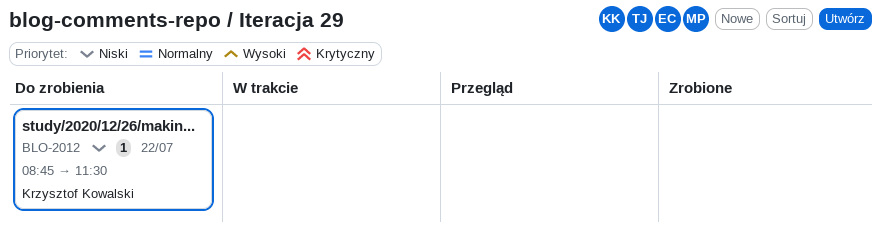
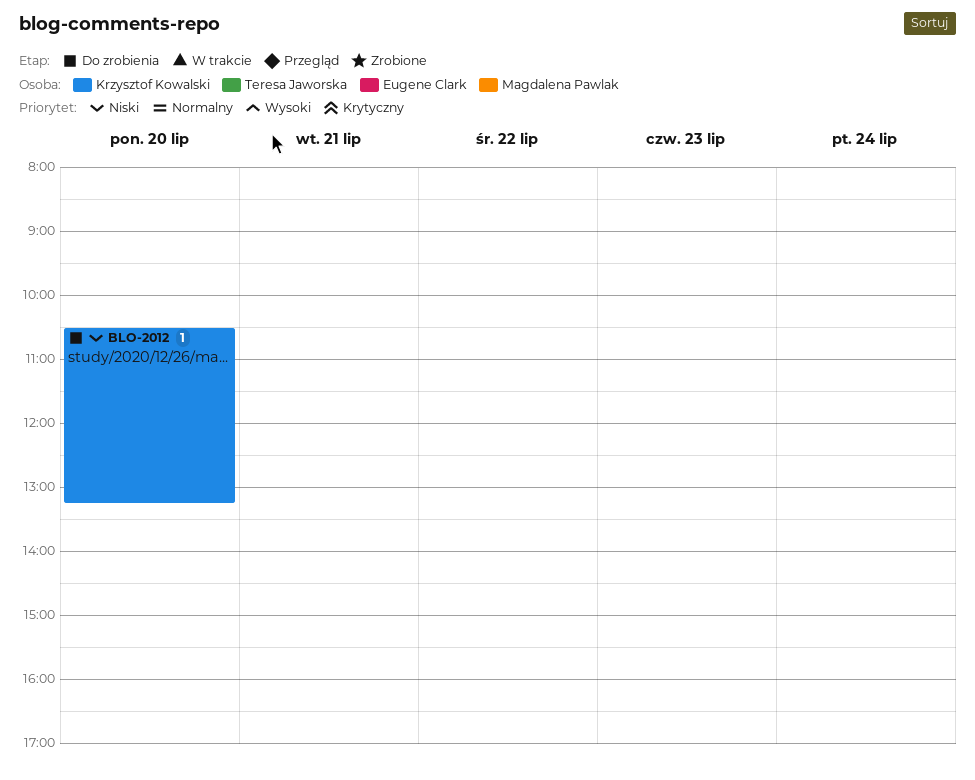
BLO-2012, day: Jul 22 -> Jul 20
BLO-2012, begins: 08:45 -> 10:30
BLO-2012, ends: 11:30 -> 13:15

